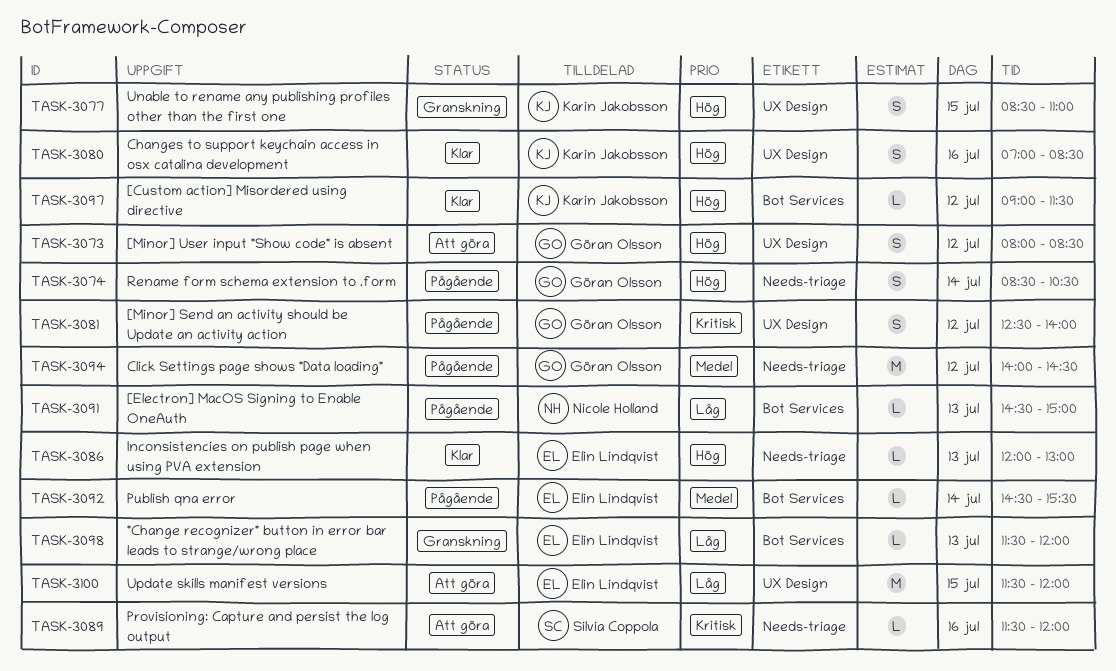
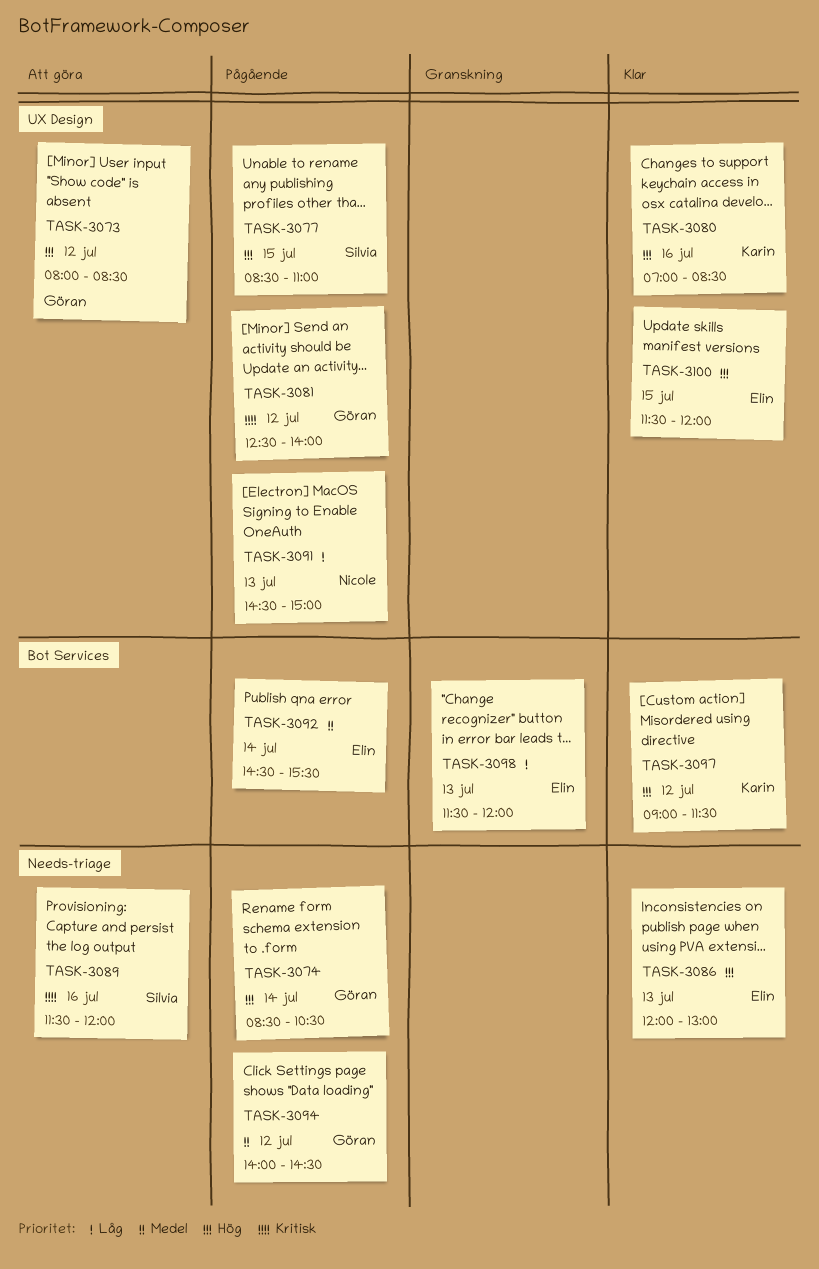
TASK-3077, status: Granskning -> Pågående
TASK-3077, owner: Karin Jakobsson -> Silvia Coppola
TASK-3091, label: Bot Services -> UX Design
TASK-3100, status: Att göra -> Klar
TASK-3100, priority: Låg -> Hög

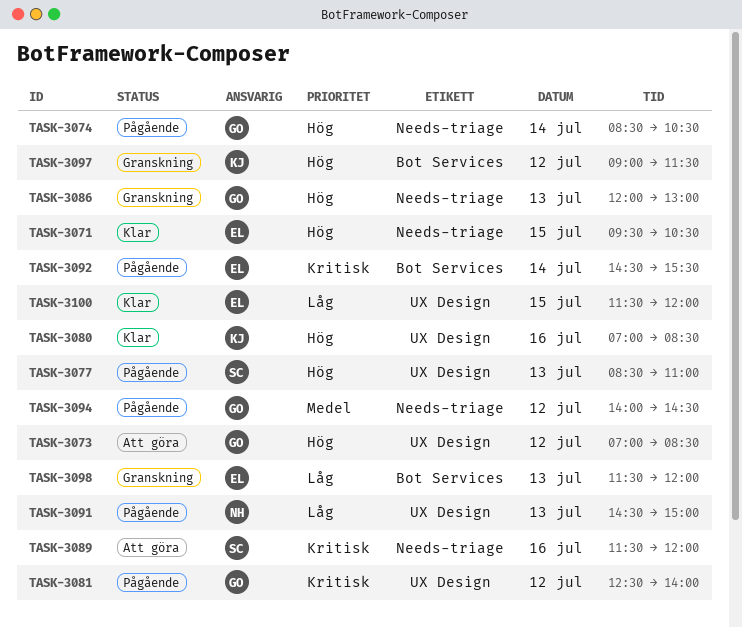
TASK-3071: none -> present
TASK-3073, begins: 08:00 -> 07:00
TASK-3077, day: Jul 15 -> Jul 13
TASK-3086, status: Klar -> Granskning
TASK-3086, owner: Elin -> Göran
TASK-3092, priority: Medel -> Kritisk
TASK-3097, status: Klar -> Granskning
TASK-3100, priority: Hög -> Låg

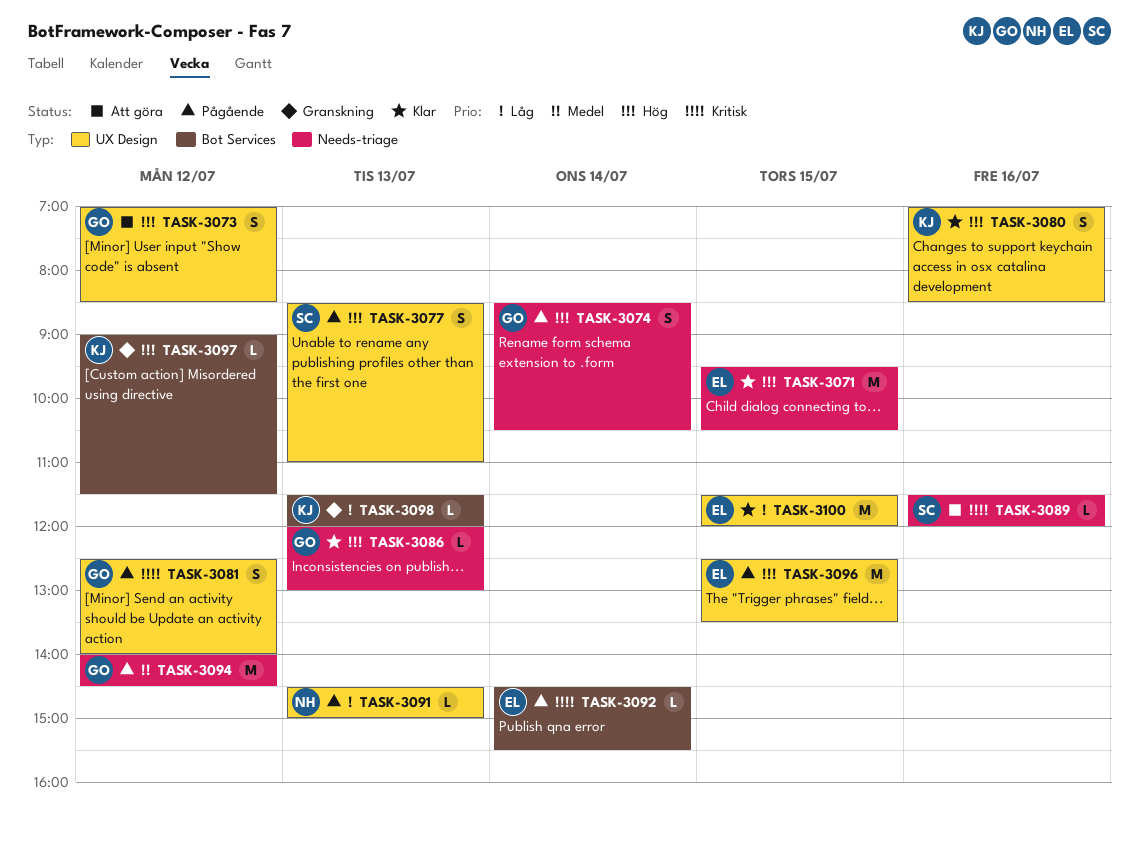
TASK-3086, status: Granskning -> Klar
TASK-3096: none -> present
TASK-3098, owner: EL -> KJ

